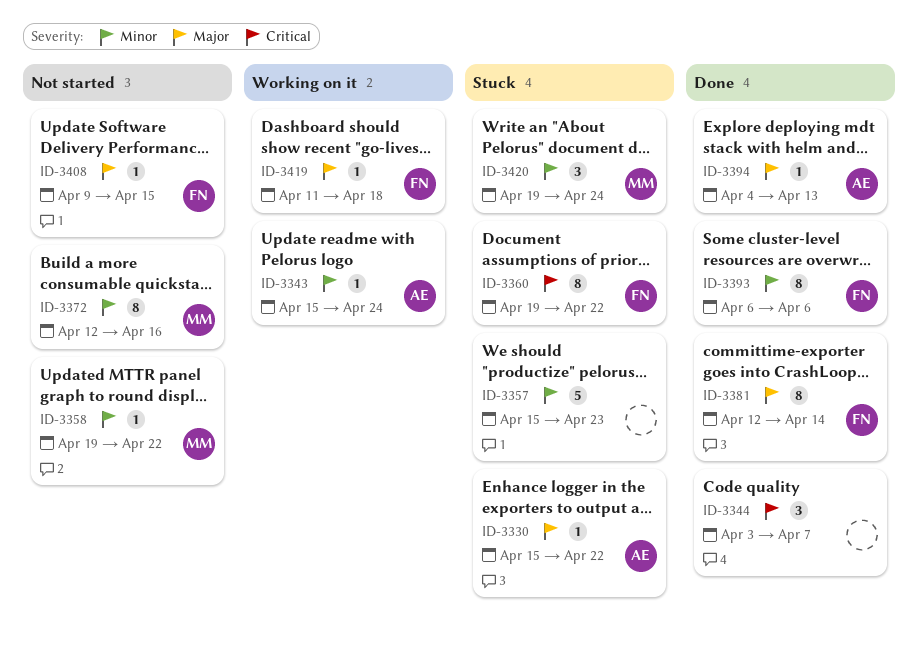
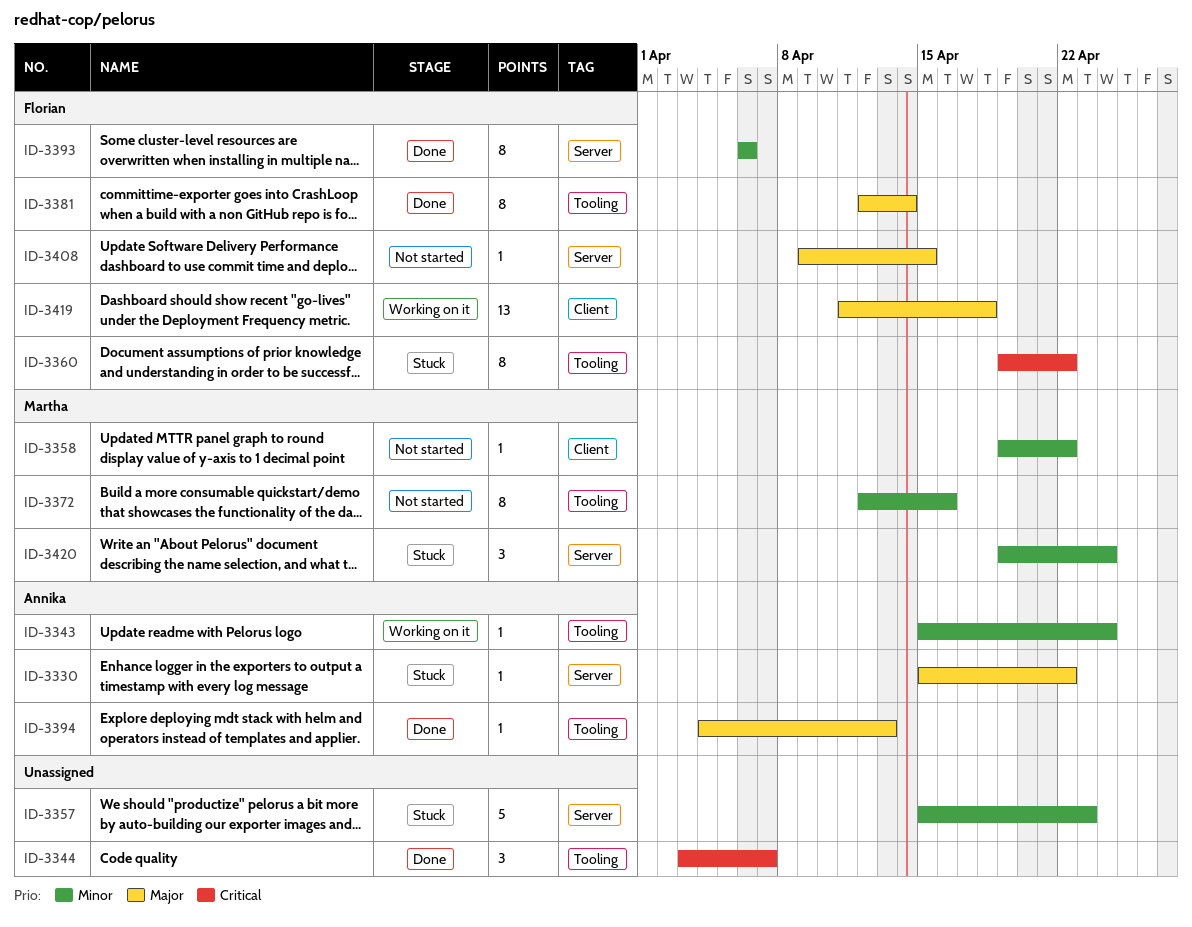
ID-3419, estimate: 1 -> 13

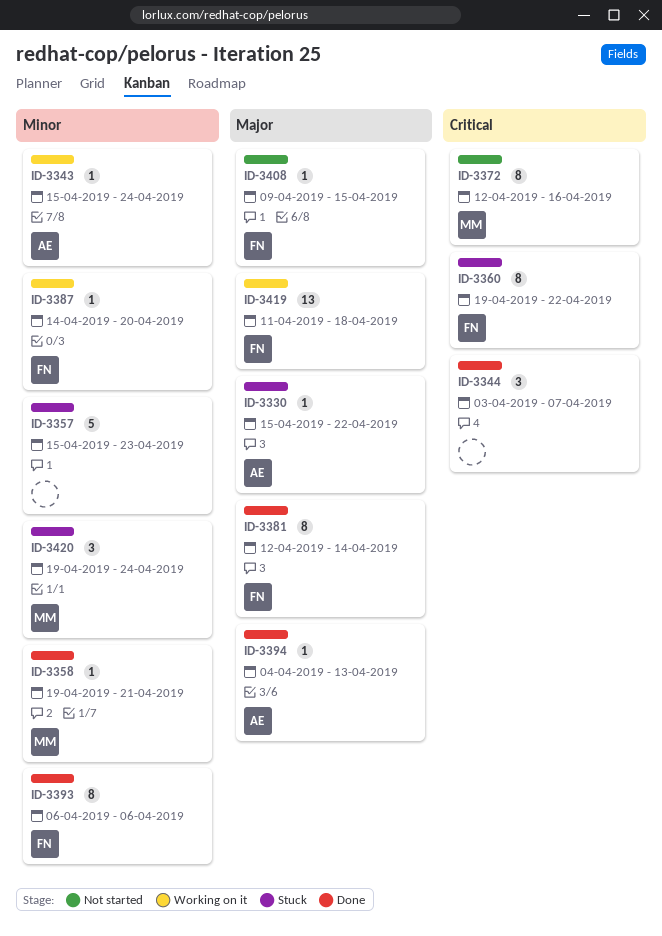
ID-3358, status: Not started -> Done
ID-3358, due: Apr 22 -> Apr 21
ID-3372, priority: Minor -> Critical
ID-3387: none -> present

